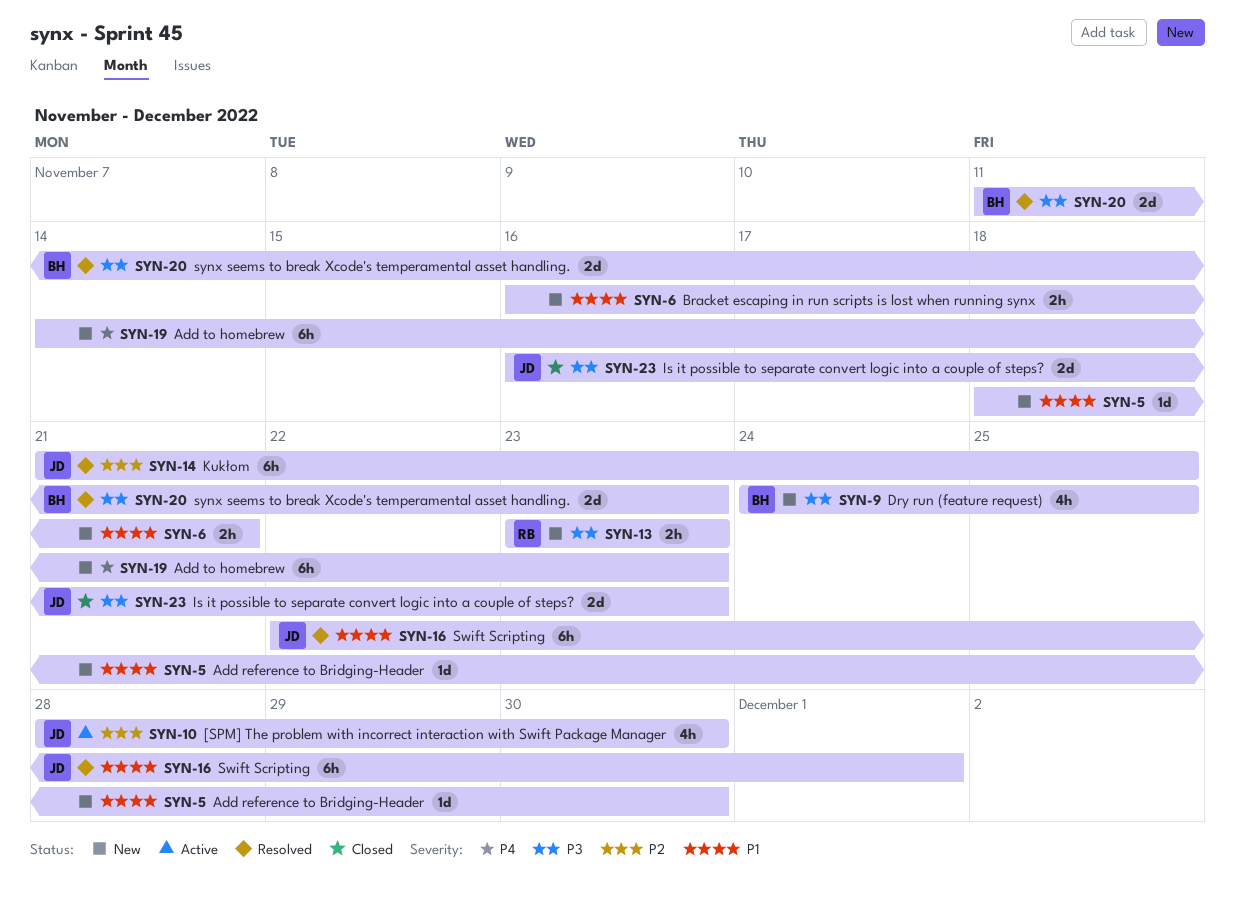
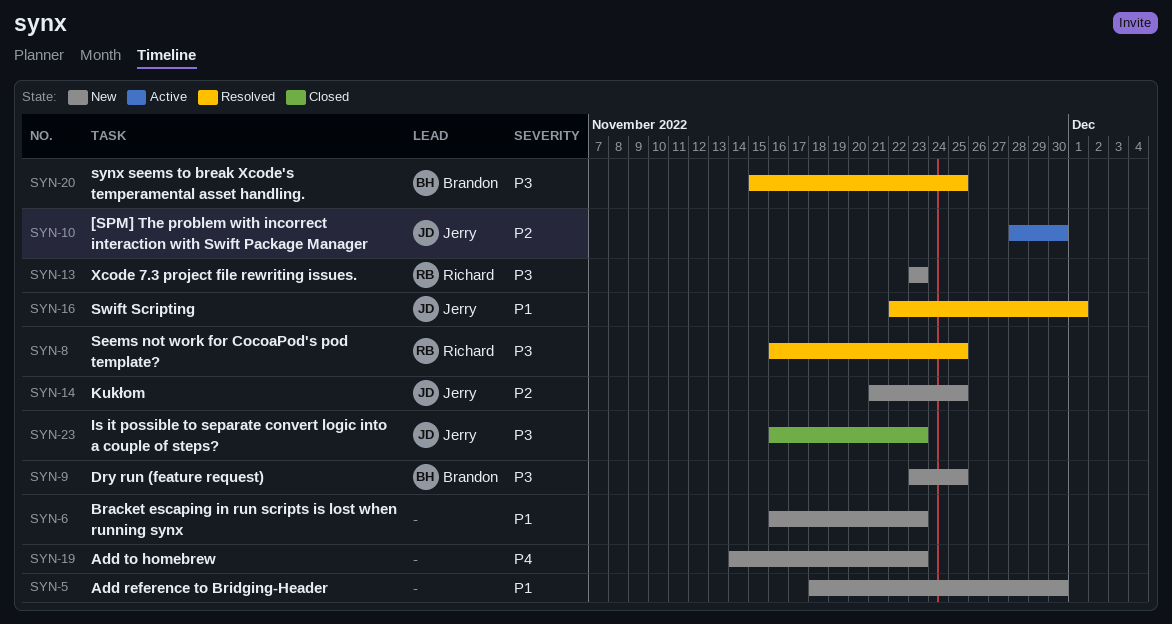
SYN-6, due: Nov 21 -> Nov 23
SYN-8: none -> present
SYN-9, start: Nov 24 -> Nov 23
SYN-14, status: Resolved -> New
SYN-20, start: Nov 11 -> Nov 15
SYN-20, due: Nov 23 -> Nov 25

